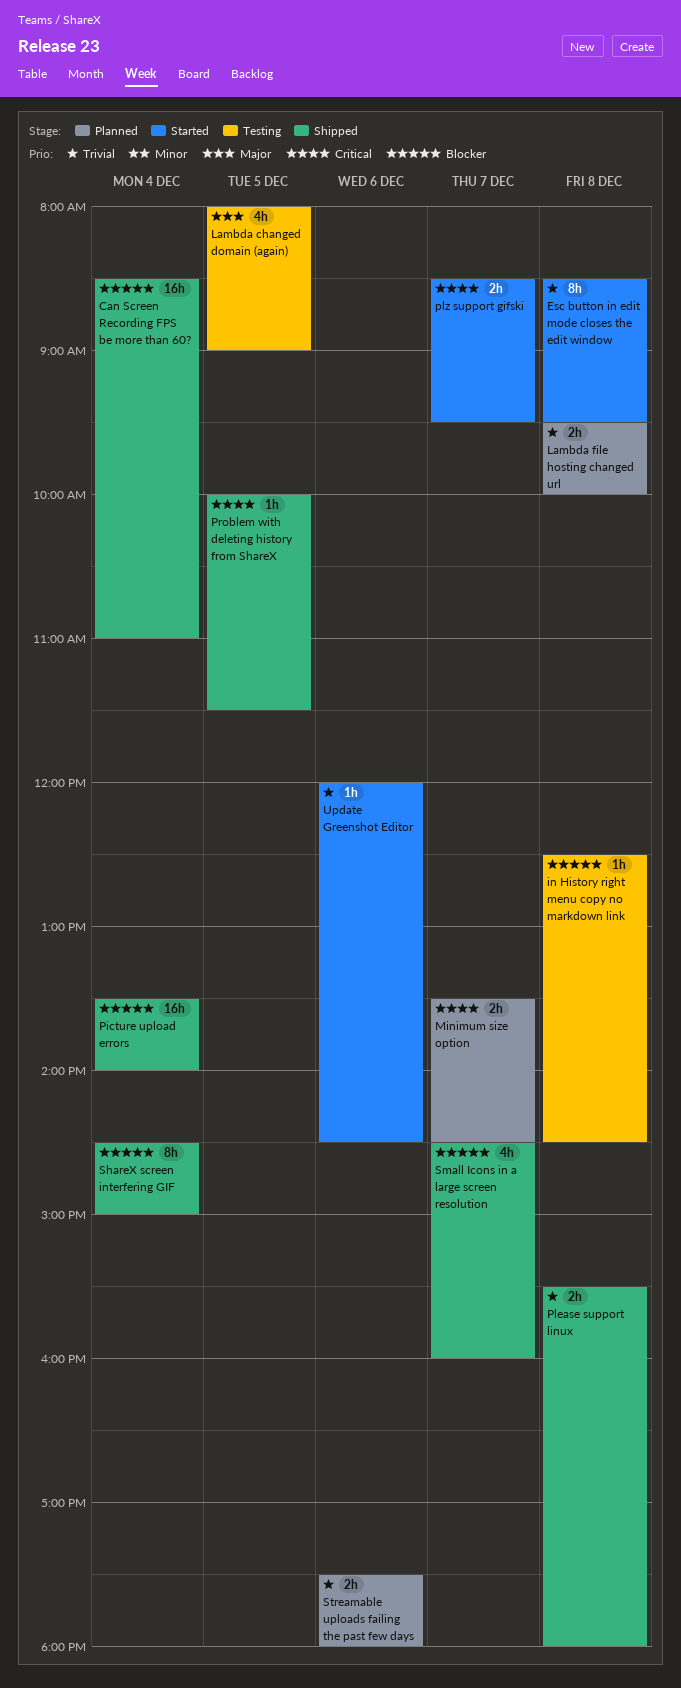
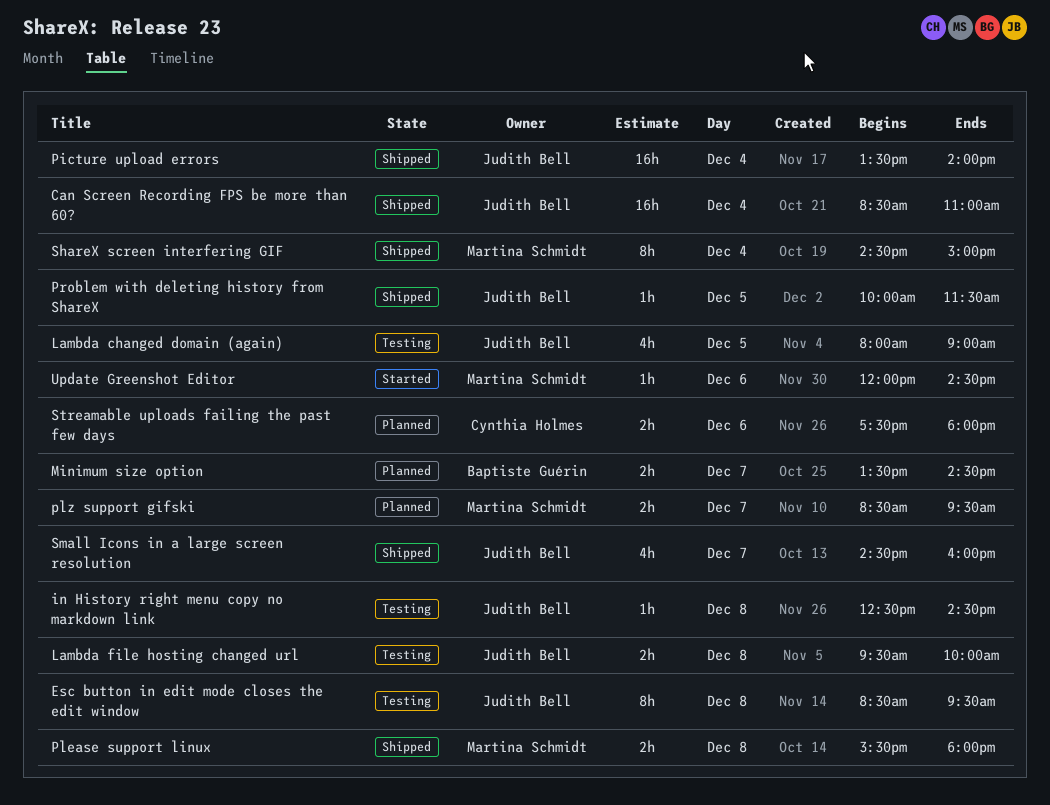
Esc button in edit mode closes the edit window, status: Started -> Testing
Lambda file hosting changed url, status: Planned -> Testing
plz support gifski, status: Started -> Planned

